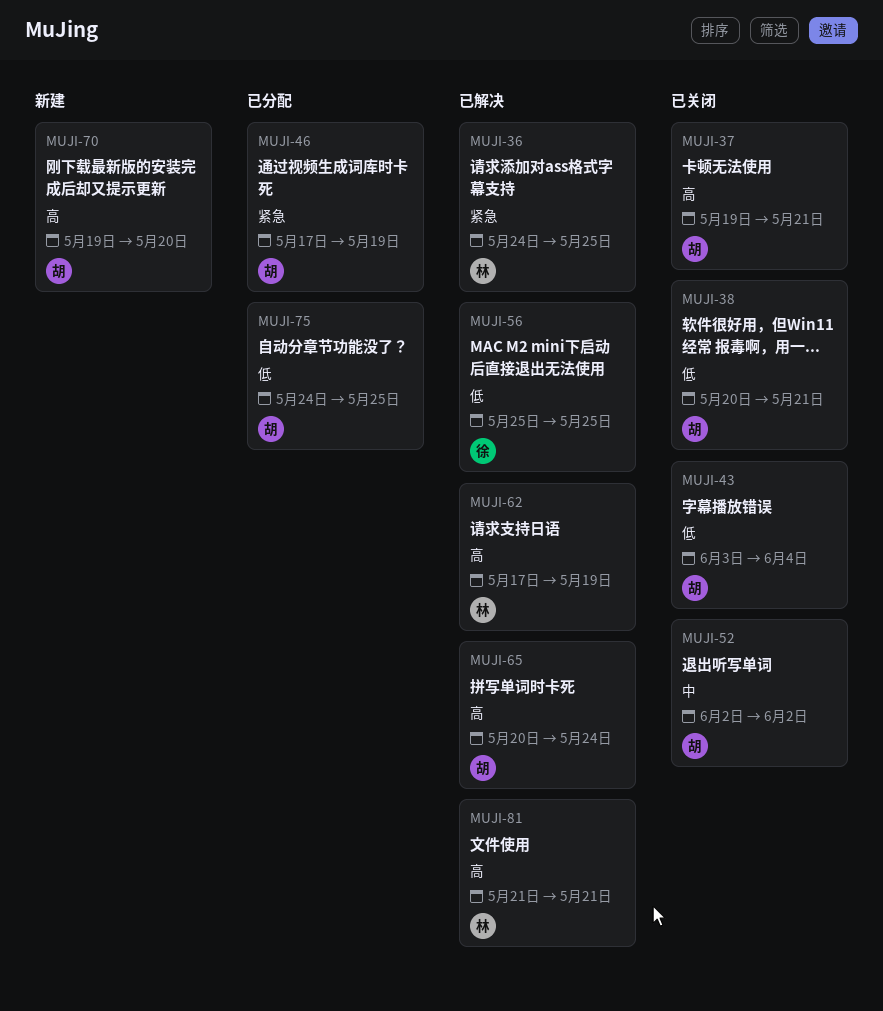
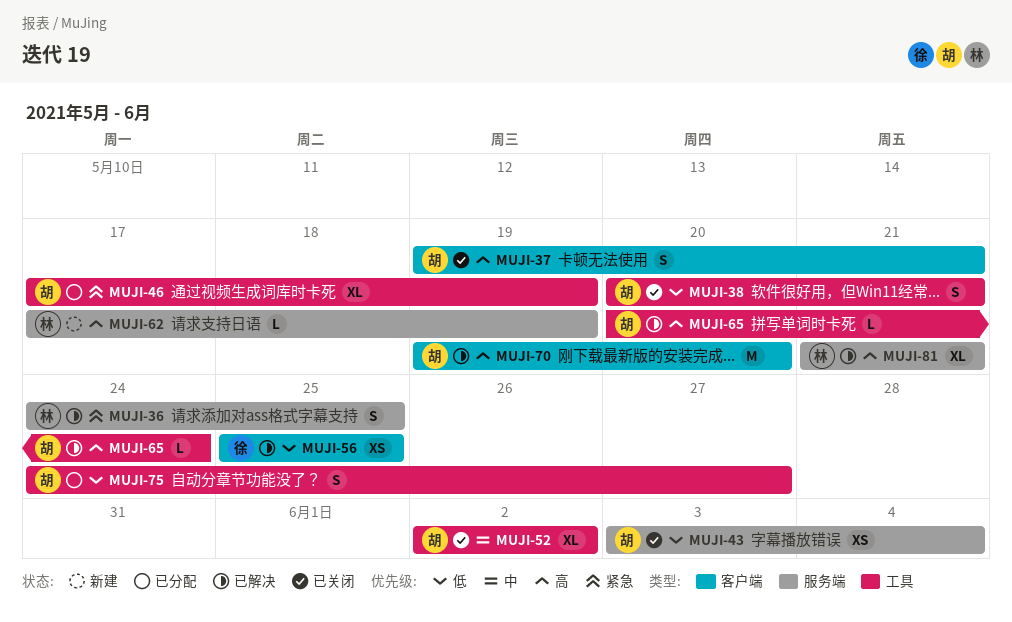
MUJI-62, status: 已解决 -> 新建
MUJI-70, status: 新建 -> 已解决
MUJI-75, due: May 25 -> May 27

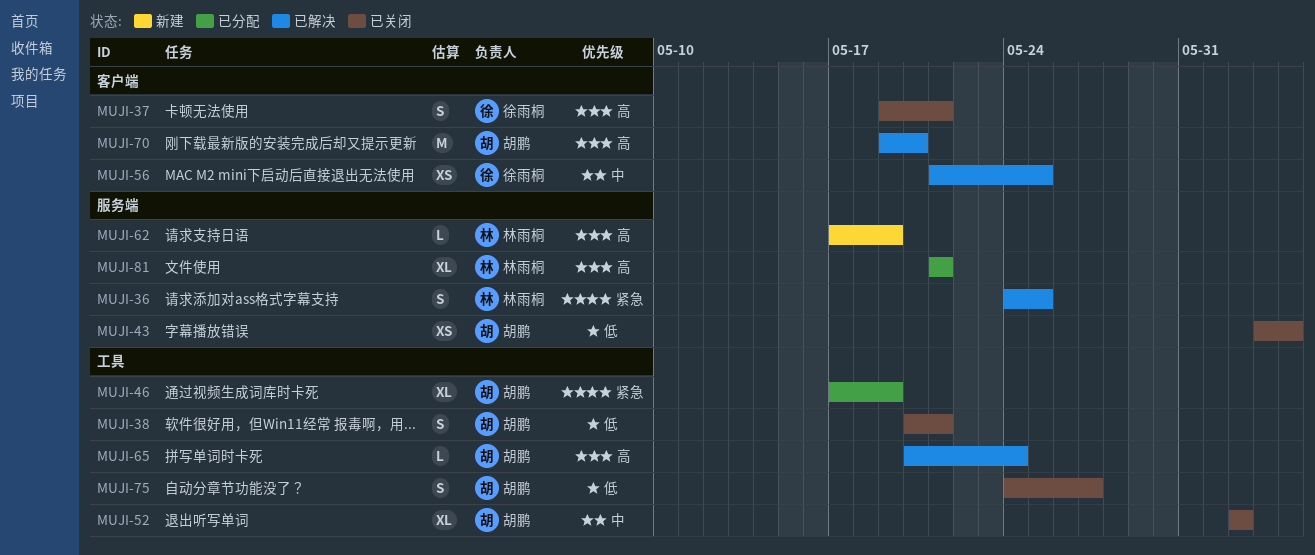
MUJI-37, owner: 胡鹏 -> 徐雨桐
MUJI-56, priority: 低 -> 中
MUJI-56, start: May 25 -> May 21
MUJI-75, status: 已分配 -> 已关闭
MUJI-81, status: 已解决 -> 已分配

